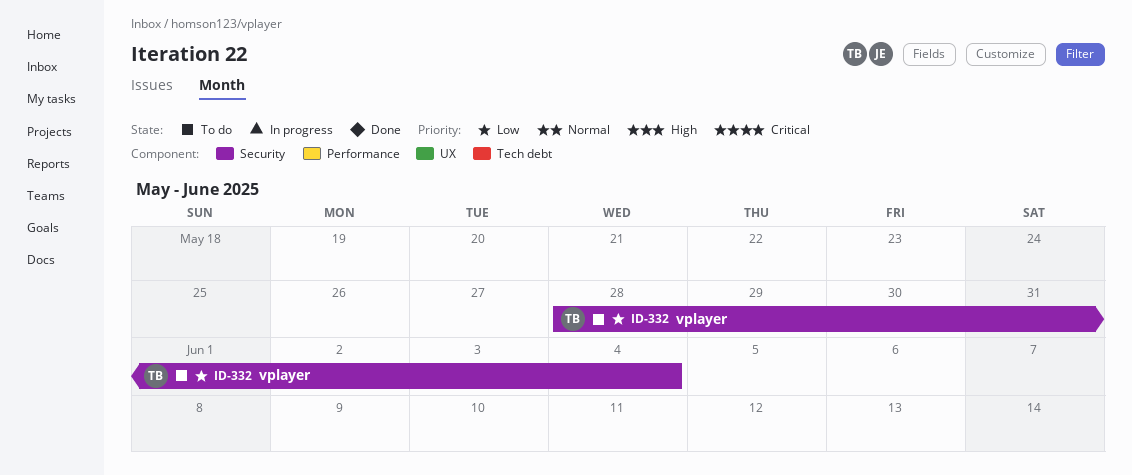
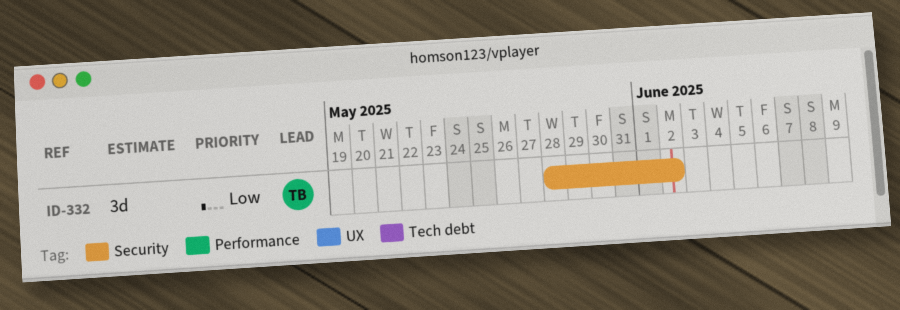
ID-332, due: Jun 4 -> Jun 2

